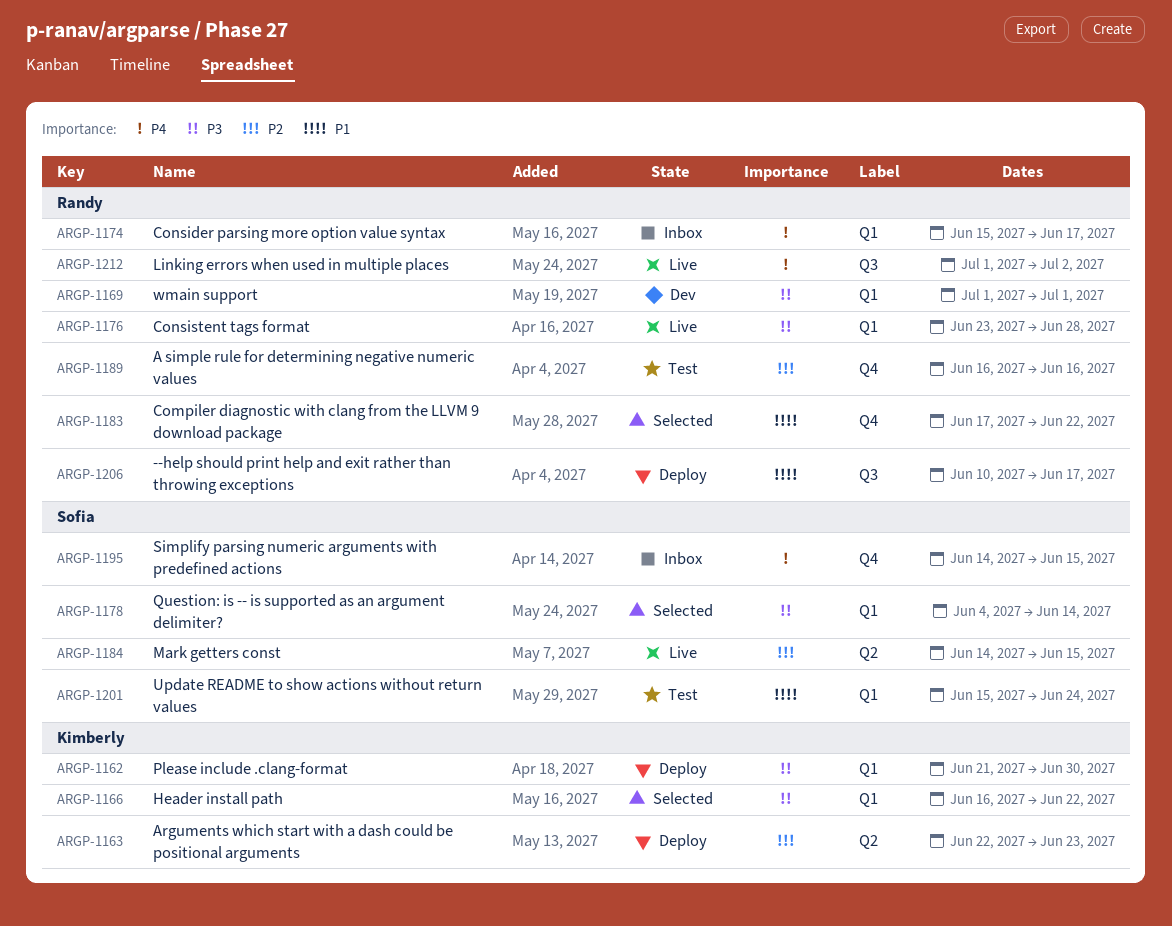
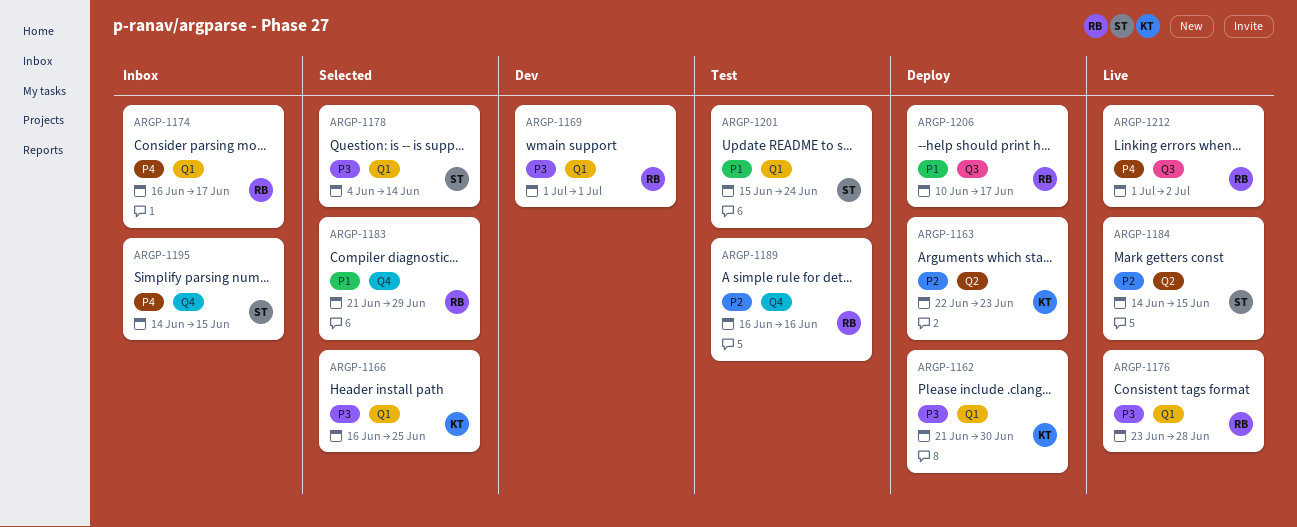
ARGP-1166, due: Jun 22 -> Jun 25
ARGP-1174, start: Jun 15 -> Jun 16
ARGP-1183, start: Jun 17 -> Jun 21
ARGP-1183, due: Jun 22 -> Jun 29

